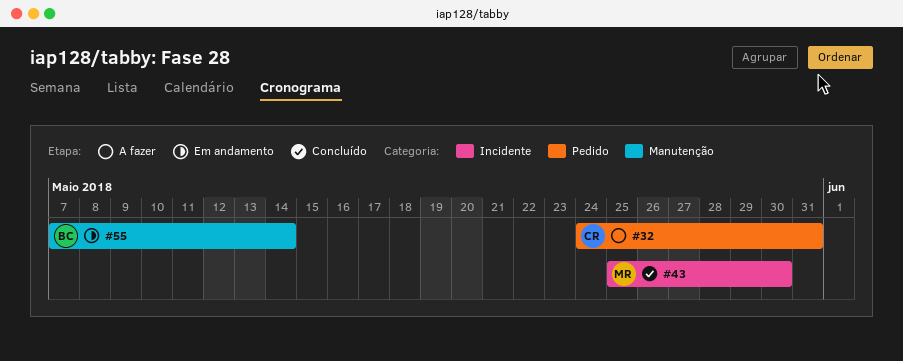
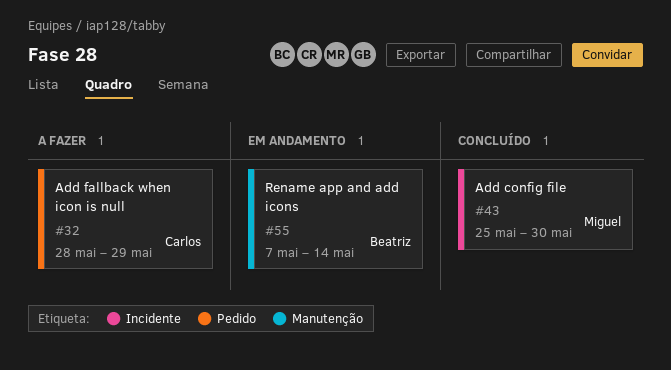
#32, start: May 24 -> May 28
#32, due: May 31 -> May 29

